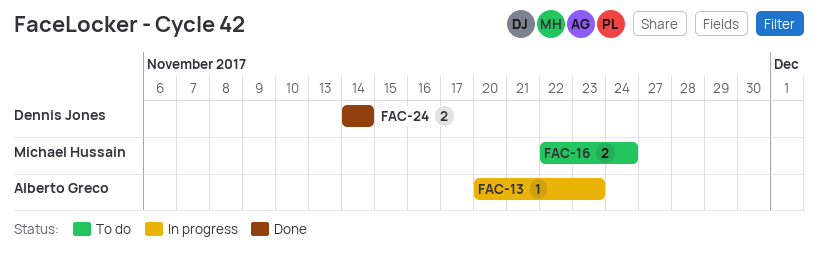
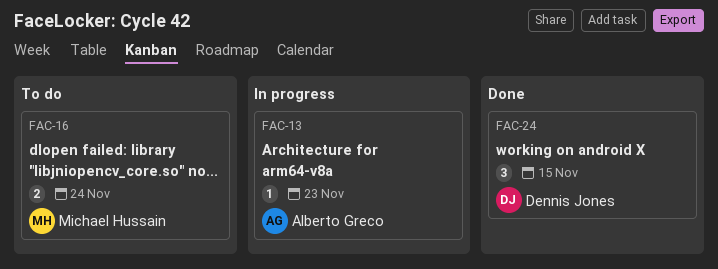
FAC-24, estimate: 2 -> 3
FAC-24, due: Nov 14 -> Nov 15

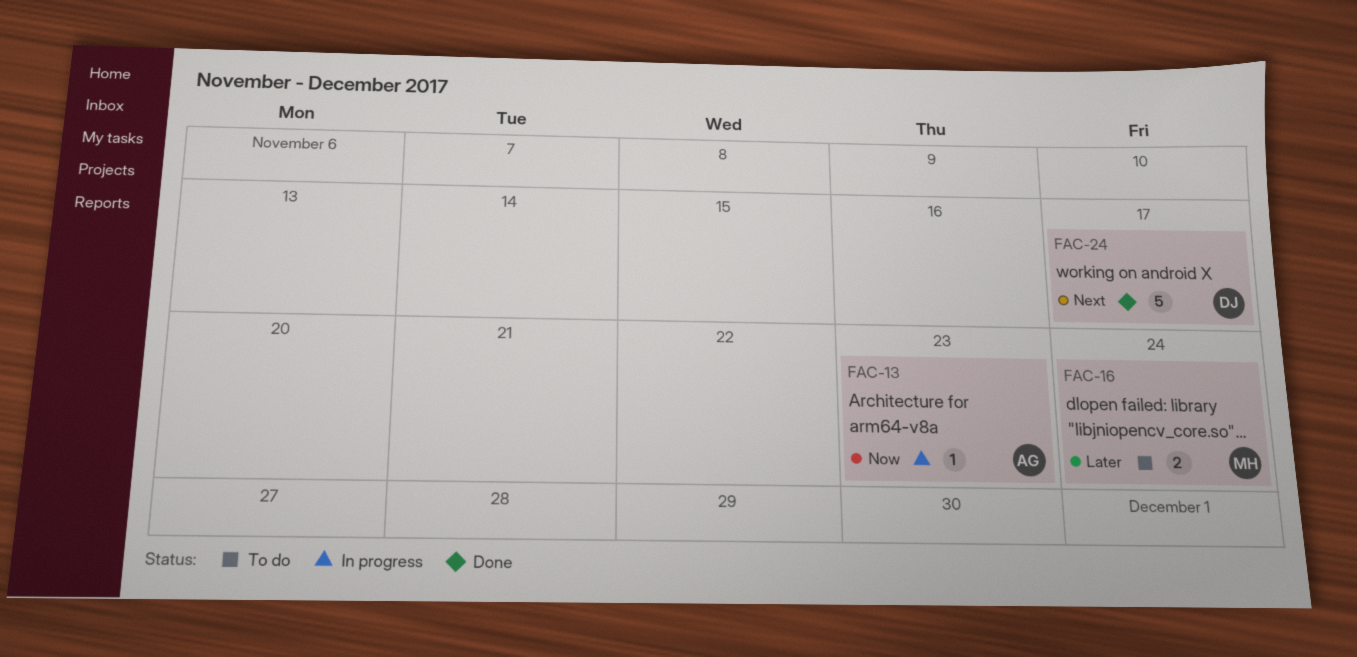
FAC-24, estimate: 3 -> 5
FAC-24, due: Nov 15 -> Nov 17

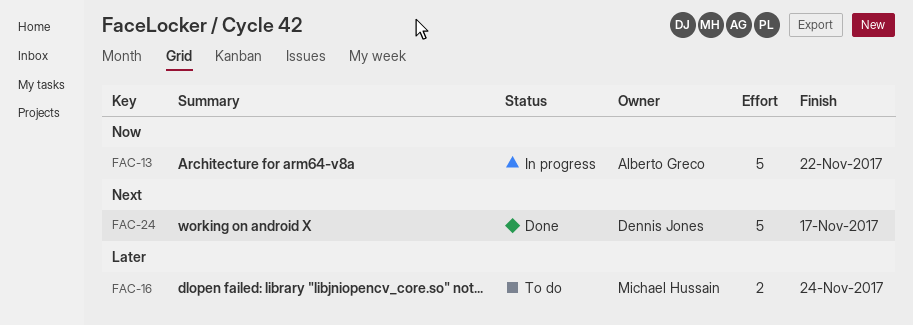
FAC-13, estimate: 1 -> 5
FAC-13, due: Nov 23 -> Nov 22

